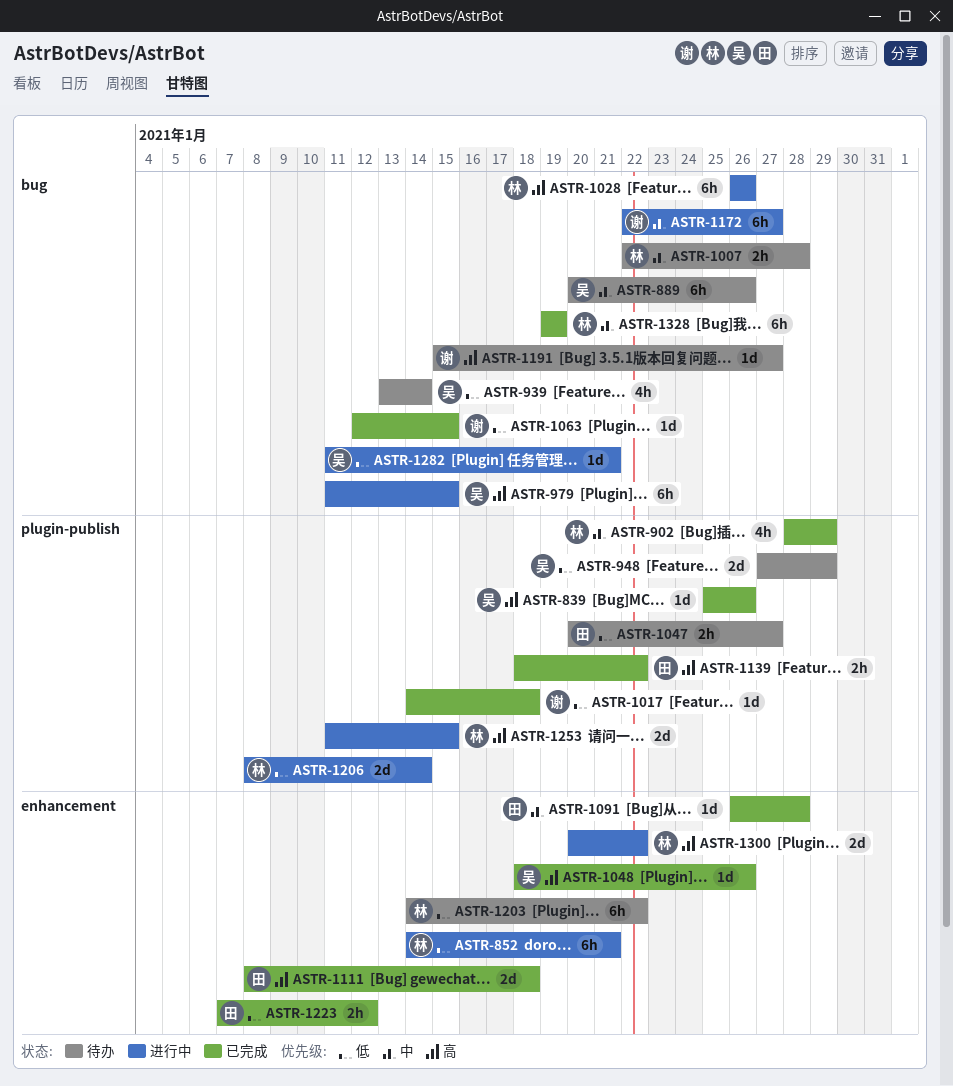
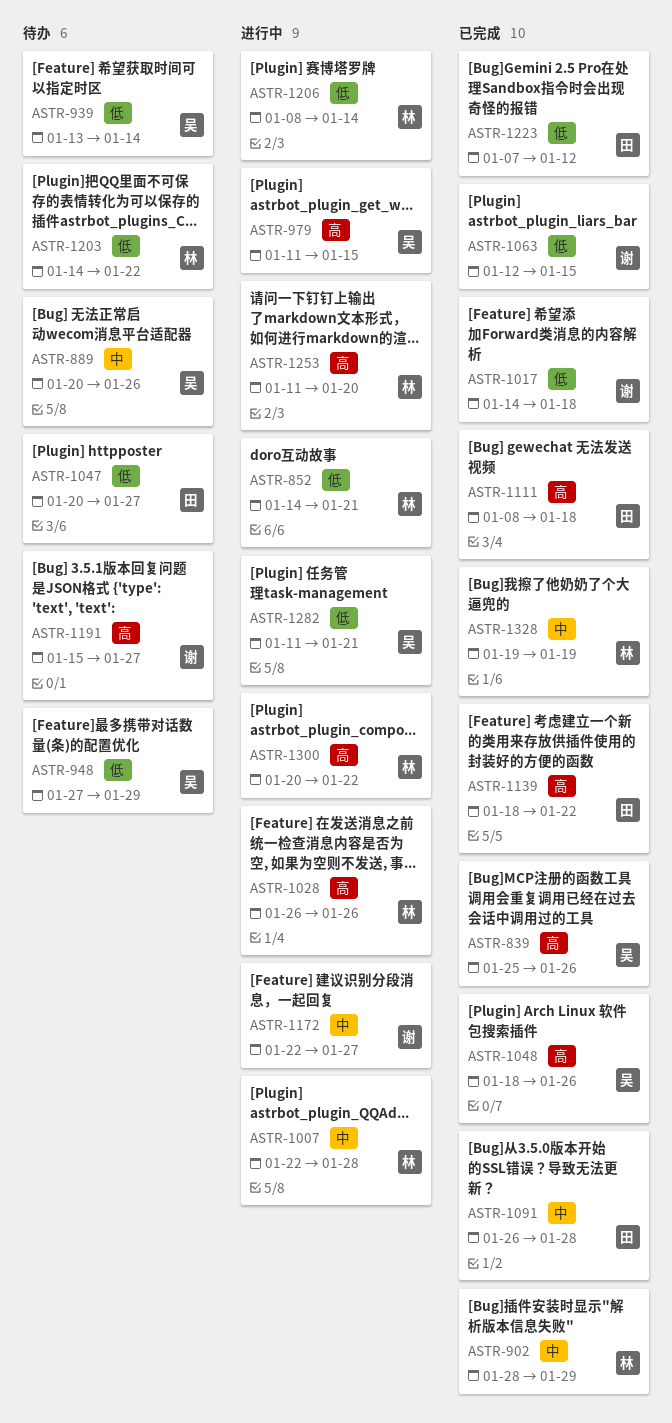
ASTR-1007, status: 待办 -> 进行中
ASTR-1253, due: Jan 15 -> Jan 20

